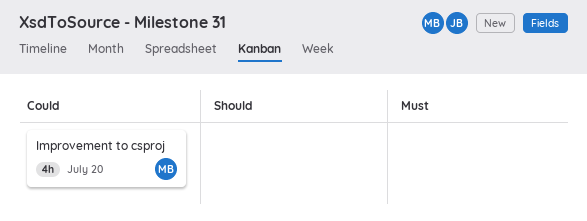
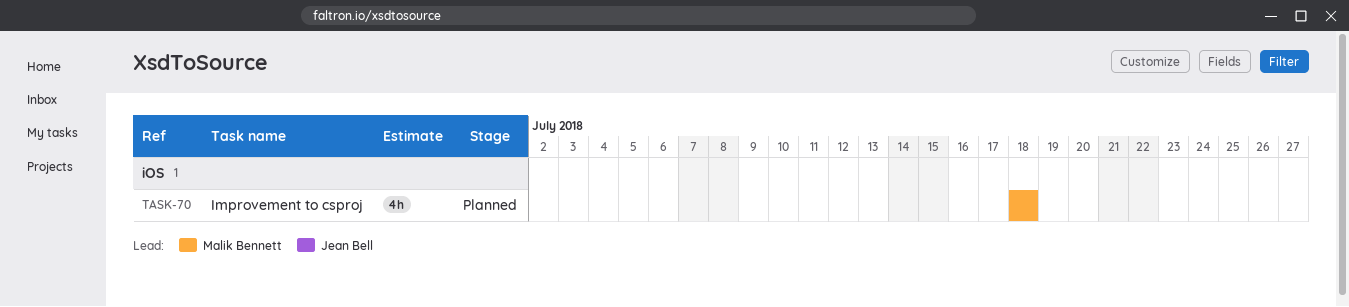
Improvement to csproj, due: Jul 20 -> Jul 18

